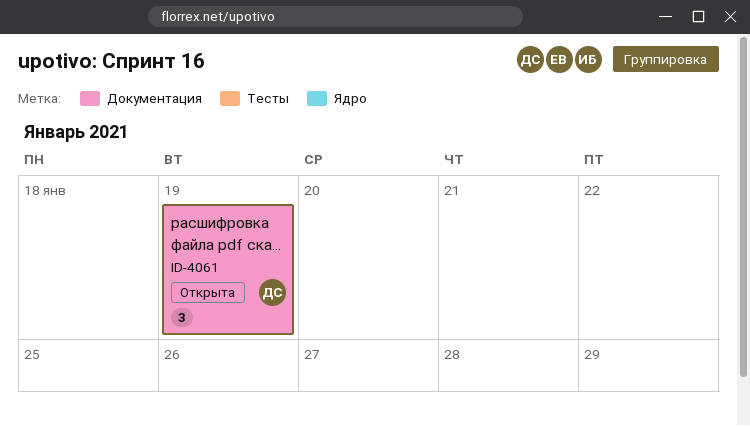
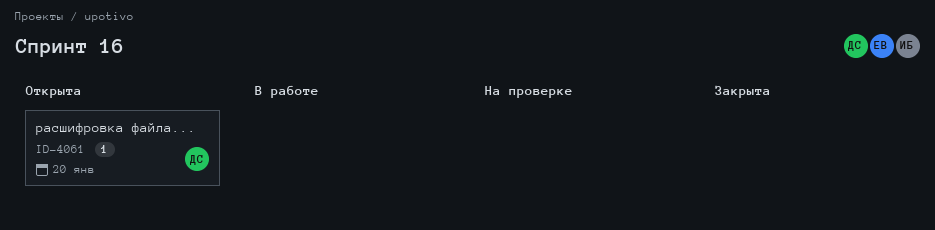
ID-4061, estimate: 3 -> 1
ID-4061, due: Jan 19 -> Jan 20

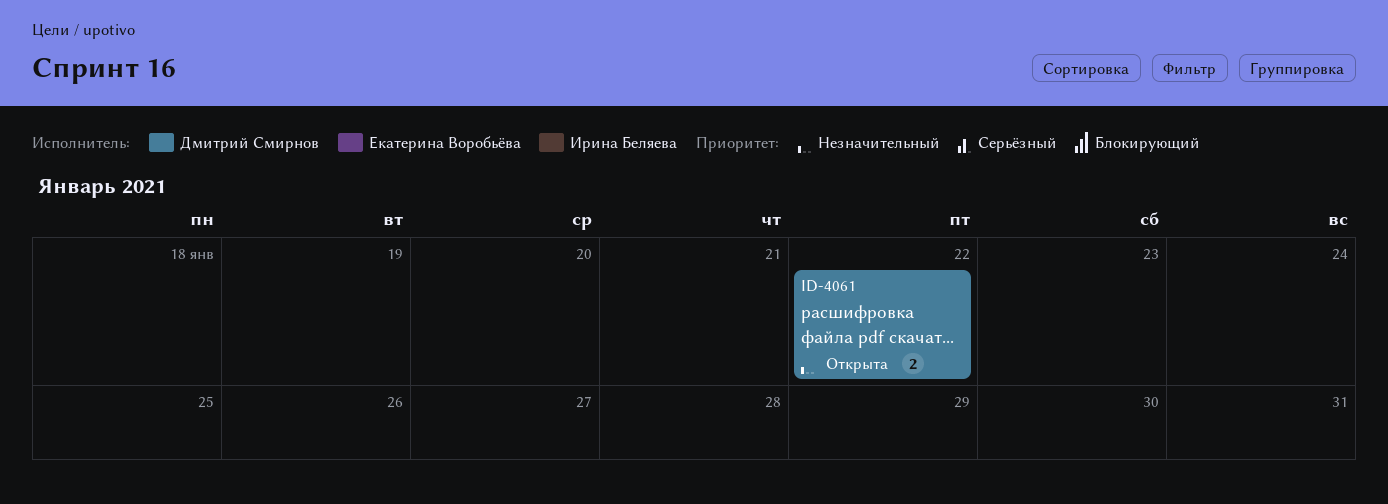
ID-4061, estimate: 1 -> 2
ID-4061, due: Jan 20 -> Jan 22

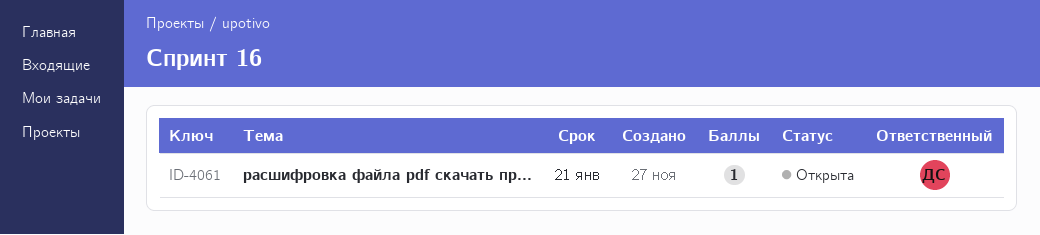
ID-4061, estimate: 2 -> 1
ID-4061, due: Jan 22 -> Jan 21

